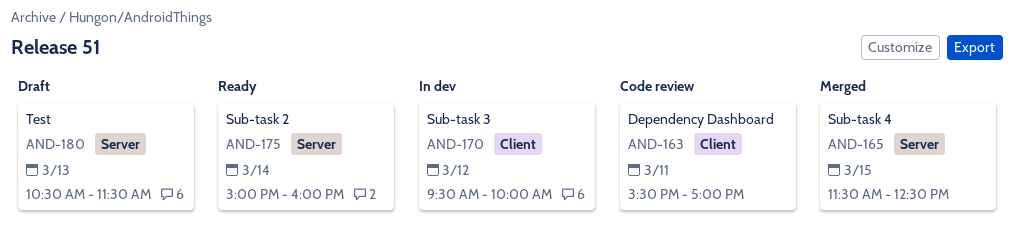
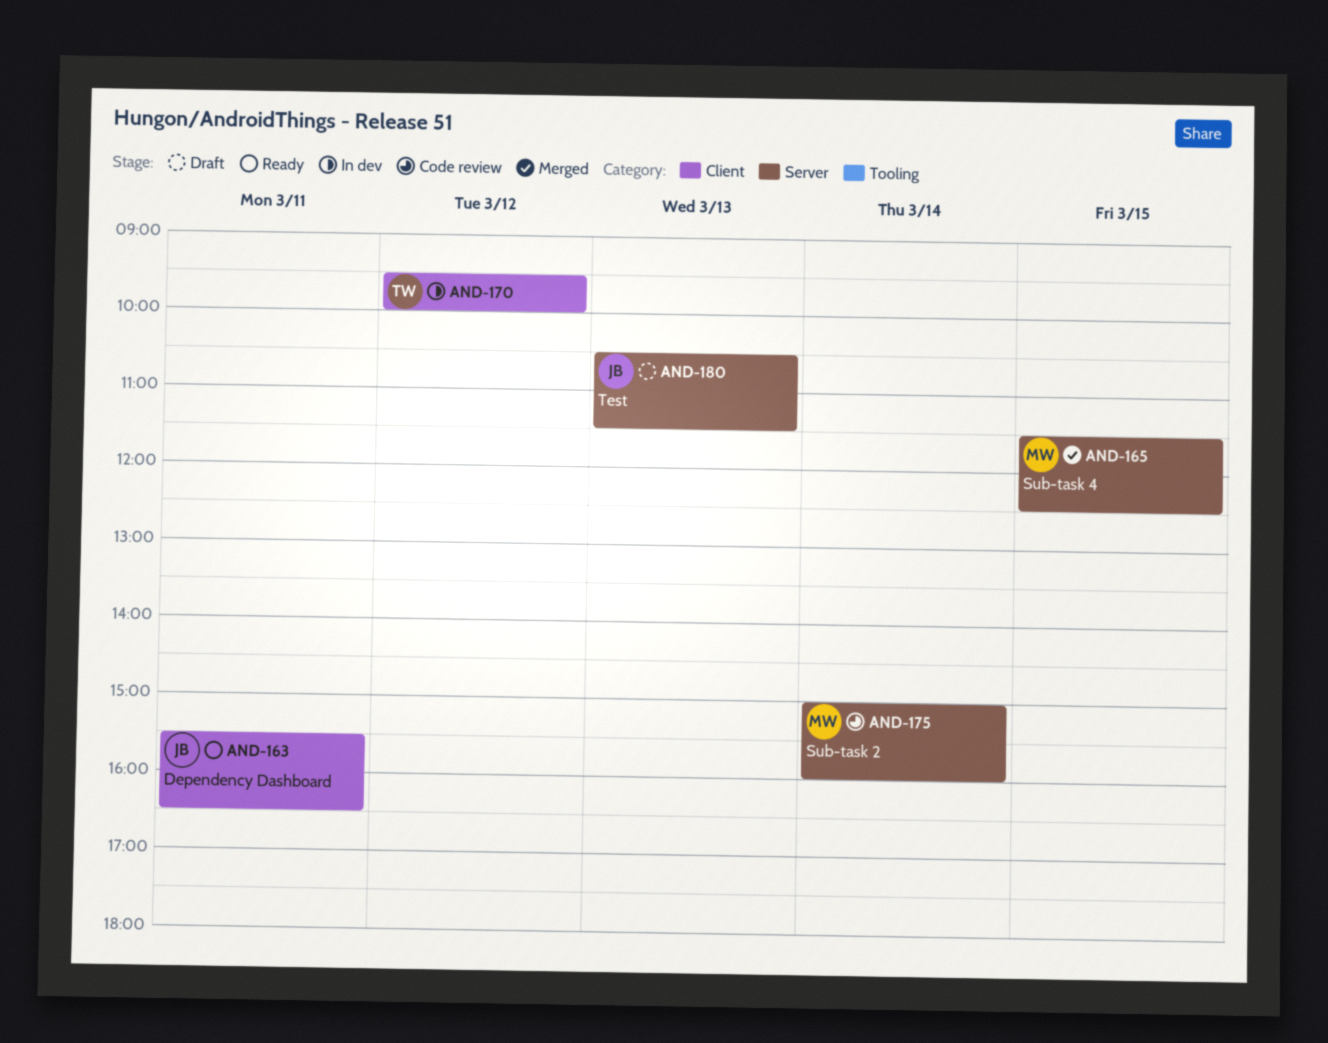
AND-163, status: Code review -> Ready
AND-163, ends: 17:00 -> 16:30
AND-175, status: Ready -> Code review

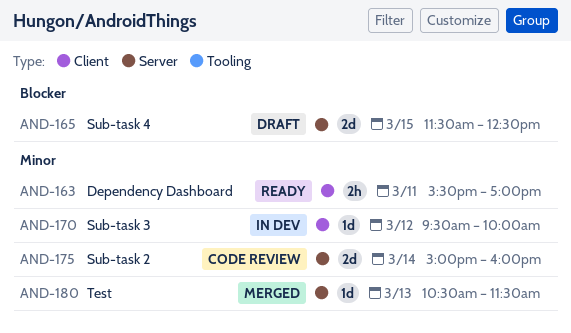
AND-163, ends: 16:30 -> 17:00
AND-165, status: Merged -> Draft
AND-180, status: Draft -> Merged

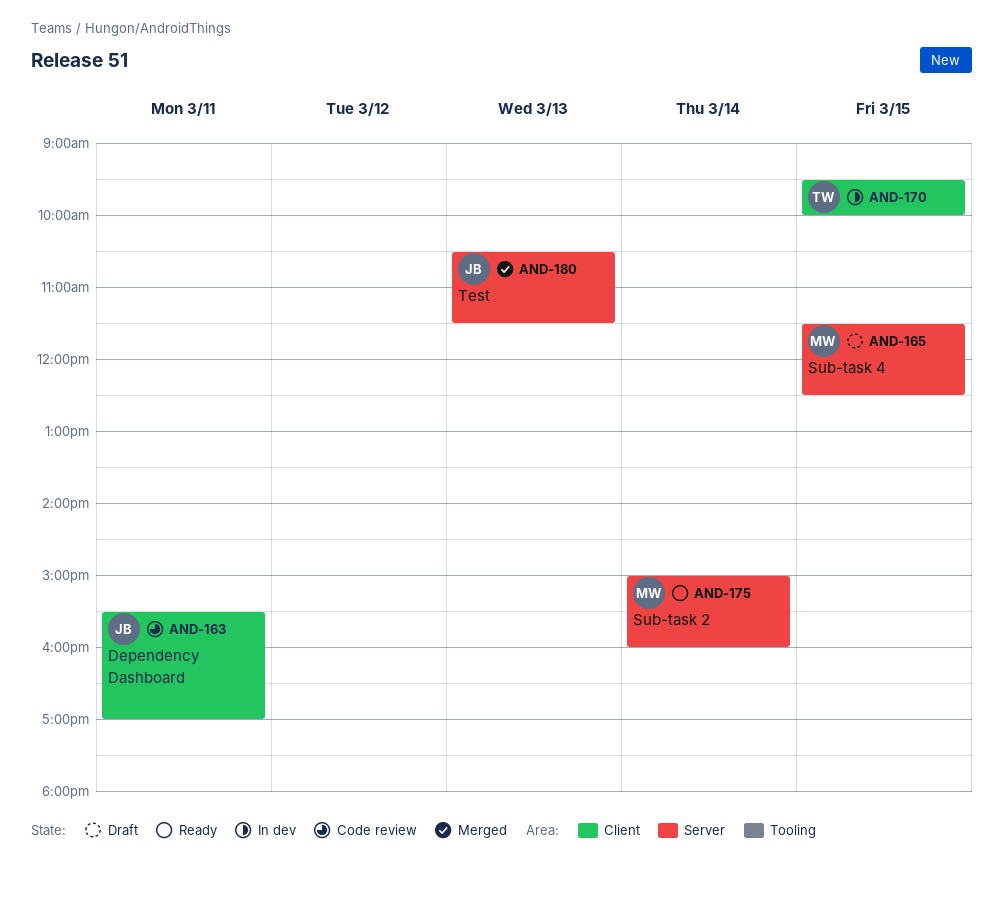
AND-163, status: Ready -> Code review
AND-170, day: Mar 12 -> Mar 15
AND-175, status: Code review -> Ready

